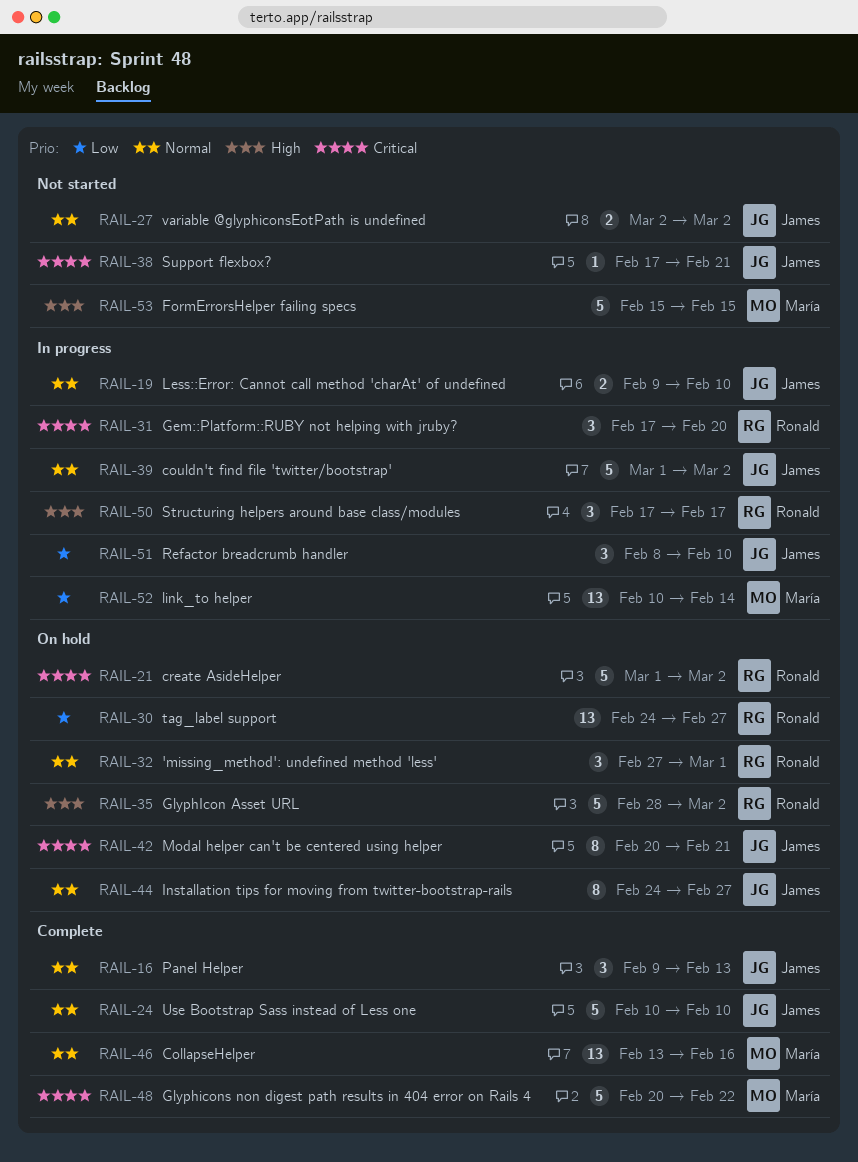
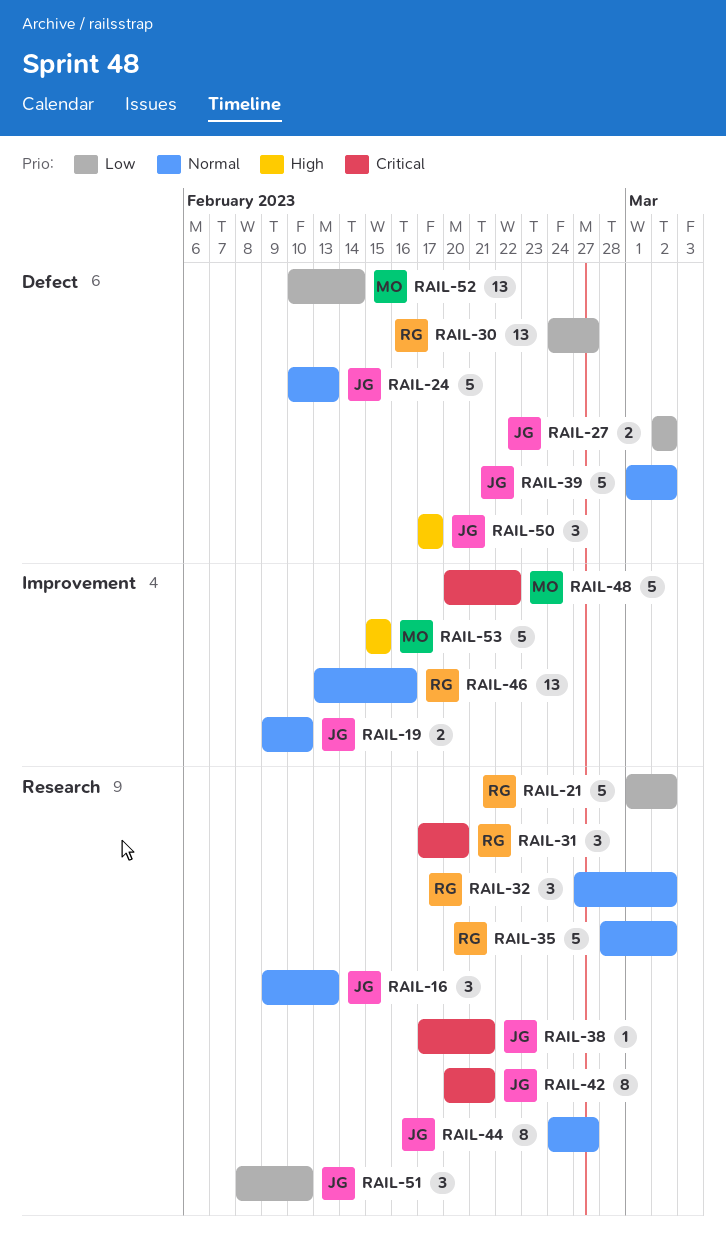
RAIL-21, priority: Critical -> Low
RAIL-24, due: Feb 10 -> Feb 13
RAIL-27, priority: Normal -> Low
RAIL-32, due: Mar 1 -> Mar 2
RAIL-35, priority: High -> Normal
RAIL-46, owner: María -> Ronald
RAIL-50, owner: Ronald -> James

